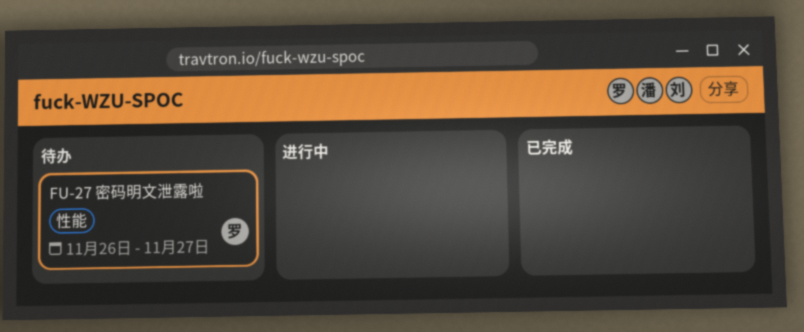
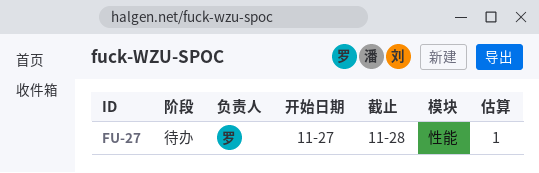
FU-27, start: Nov 26 -> Nov 27
FU-27, due: Nov 27 -> Nov 28

